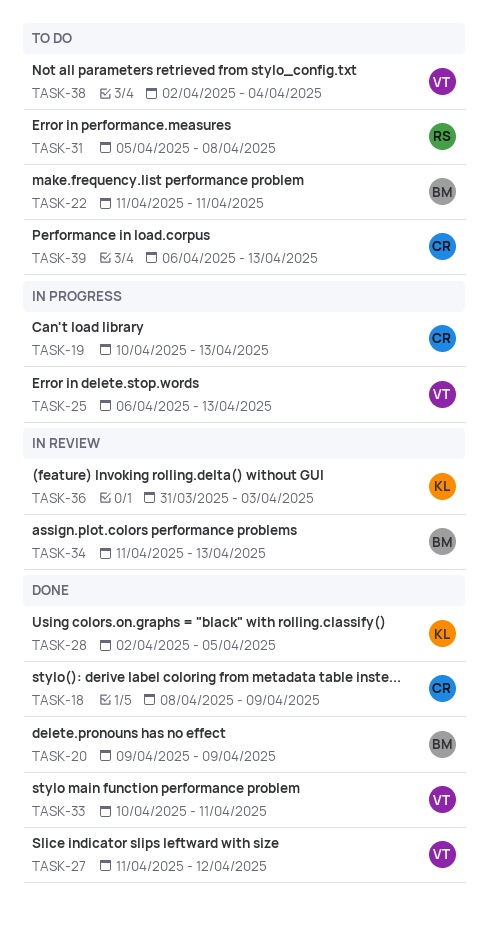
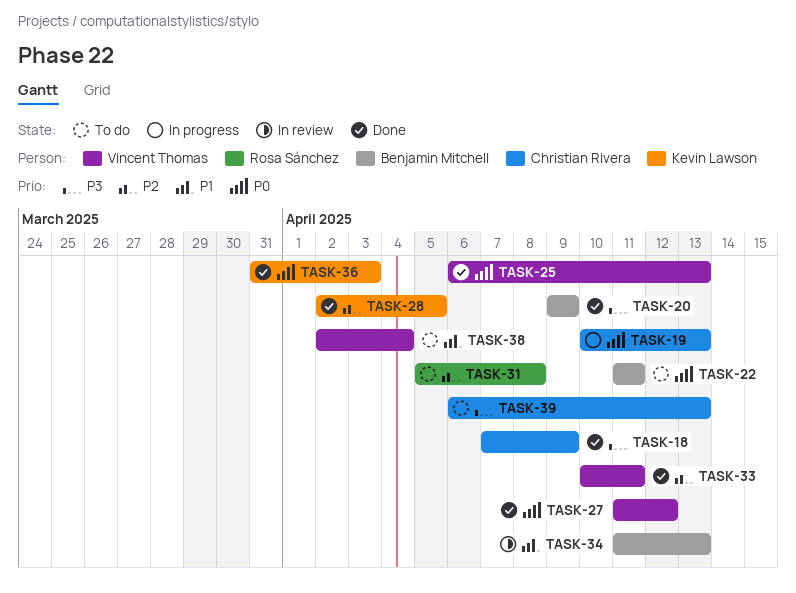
TASK-18, start: Apr 8 -> Apr 7
TASK-25, status: In progress -> Done
TASK-36, status: In review -> Done

